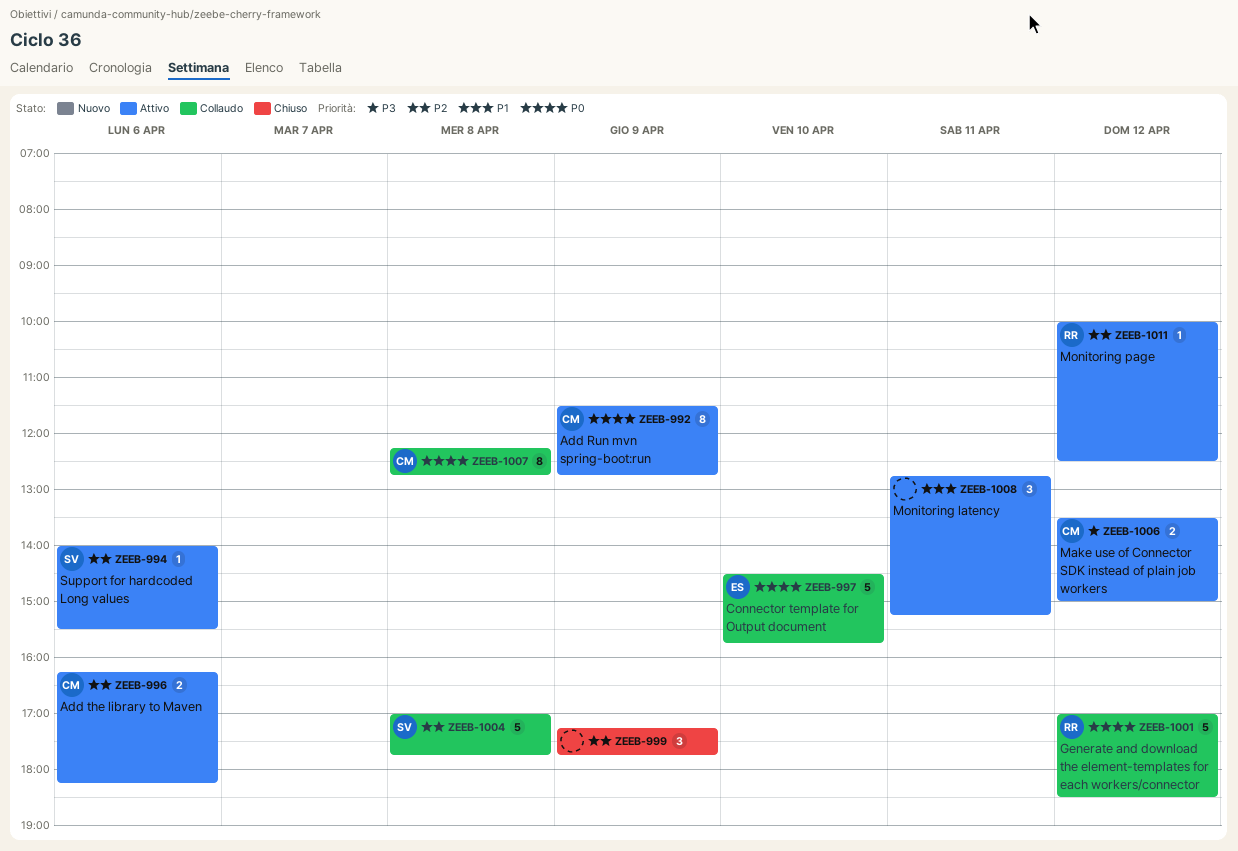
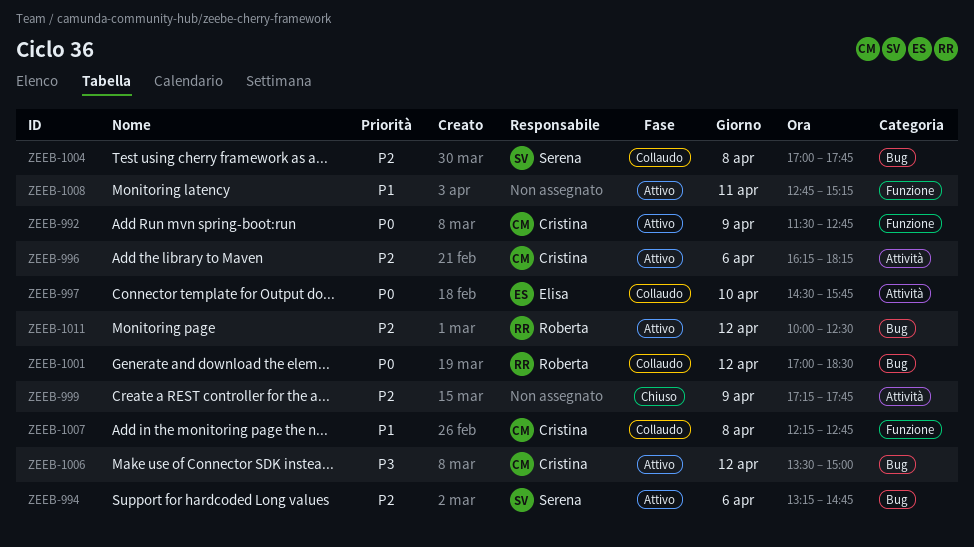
ZEEB-994, begins: 14:00 -> 13:15
ZEEB-994, ends: 15:30 -> 14:45
ZEEB-1007, priority: P0 -> P1

